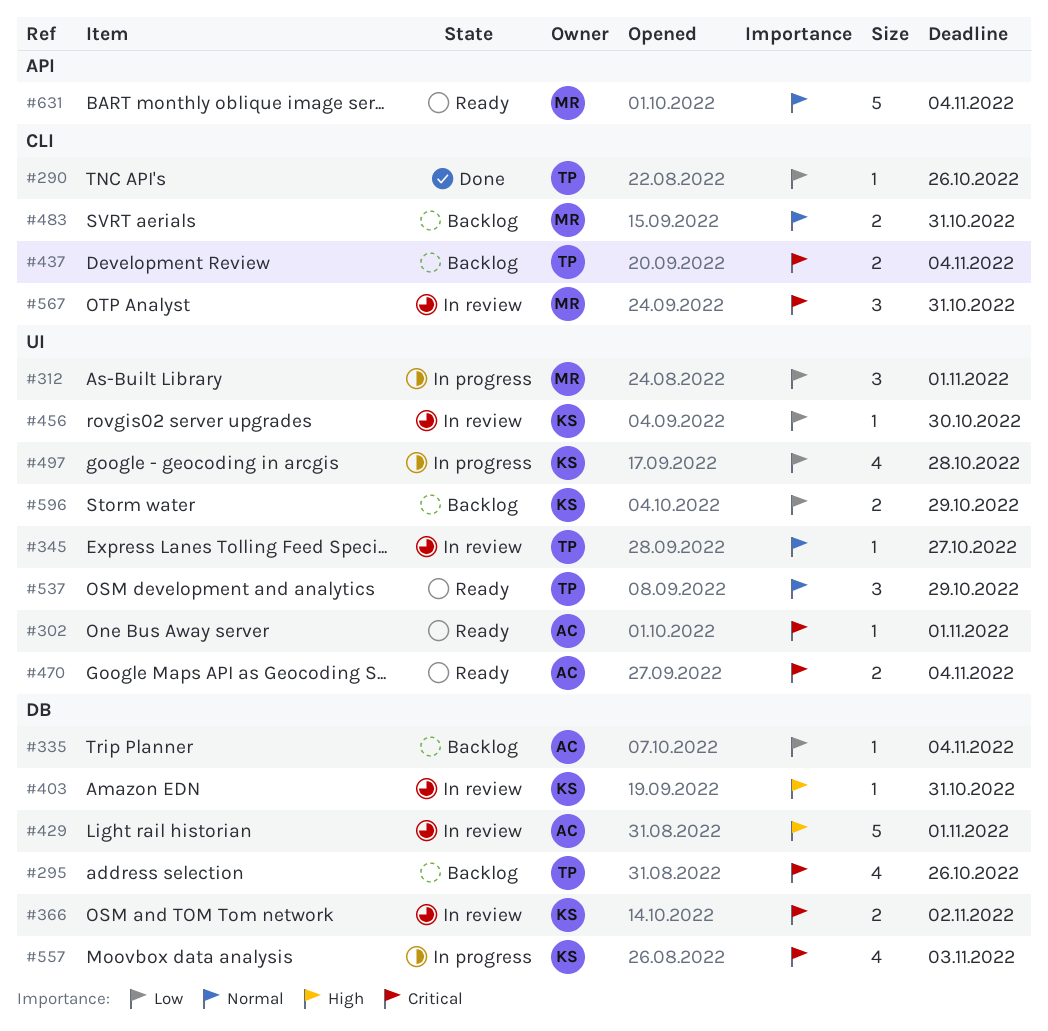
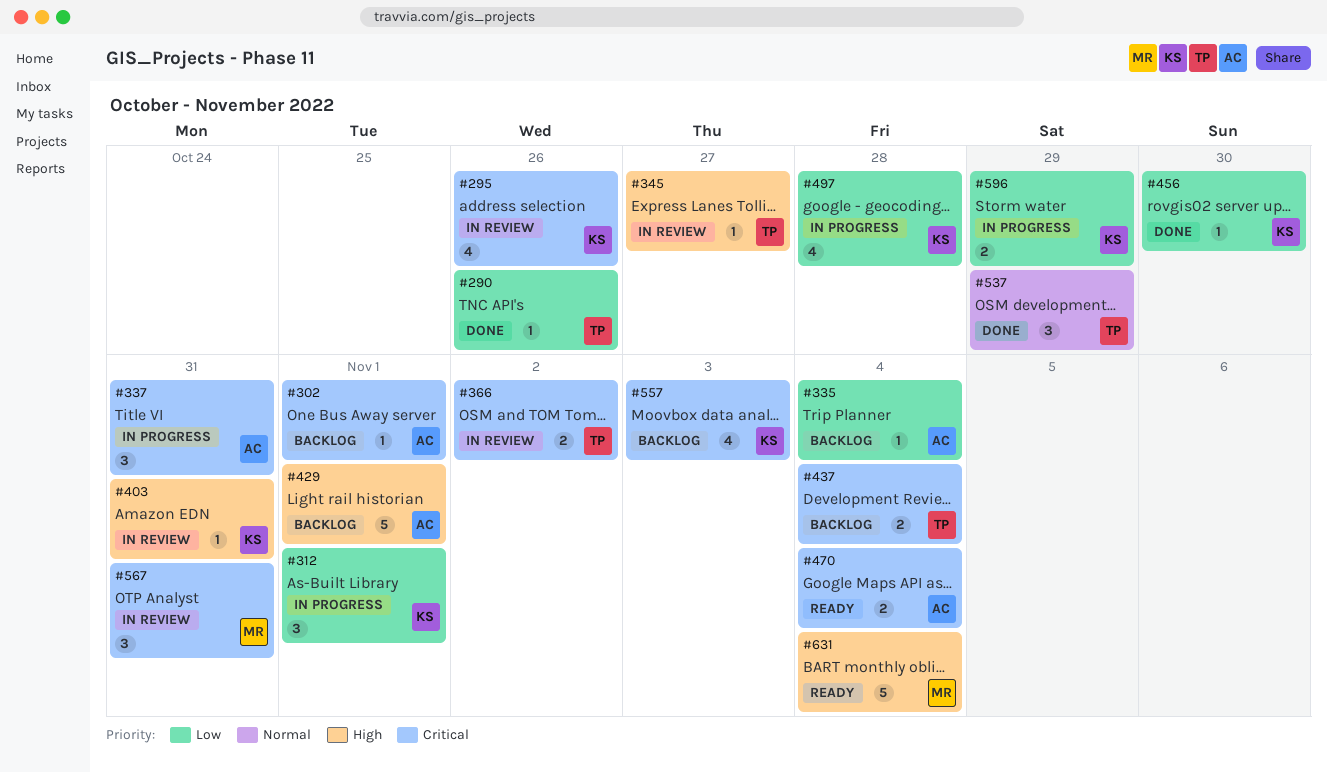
#295, status: Backlog -> In review
#295, owner: TP -> KS
#302, status: Ready -> Backlog
#312, owner: MR -> KS
#337: none -> present
#345, priority: Normal -> High
#366, owner: KS -> TP
#429, status: In review -> Backlog
#456, status: In review -> Done
#483: present -> none
#537, status: Ready -> Done
#557, status: In progress -> Backlog
#596, status: Backlog -> In progress
#631, priority: Normal -> High

